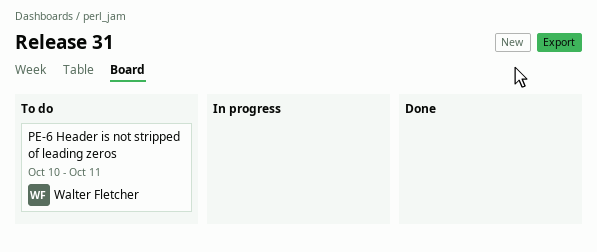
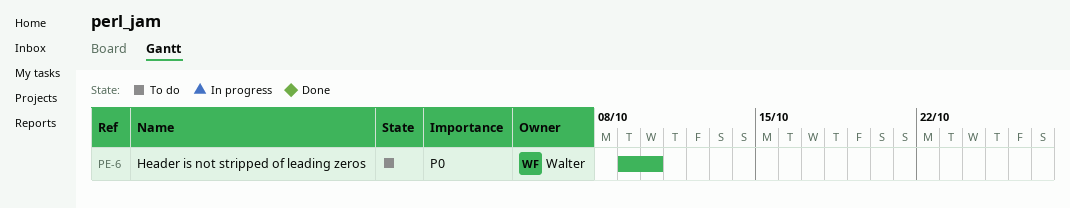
PE-6, start: Oct 10 -> Oct 9
PE-6, due: Oct 11 -> Oct 10

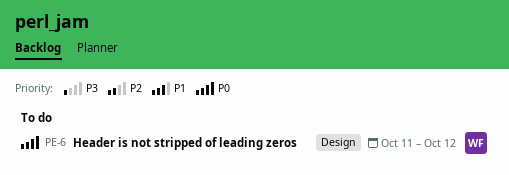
PE-6, start: Oct 9 -> Oct 11
PE-6, due: Oct 10 -> Oct 12

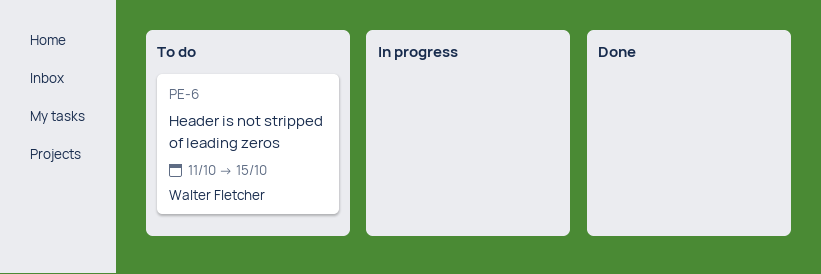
PE-6, due: Oct 12 -> Oct 15

